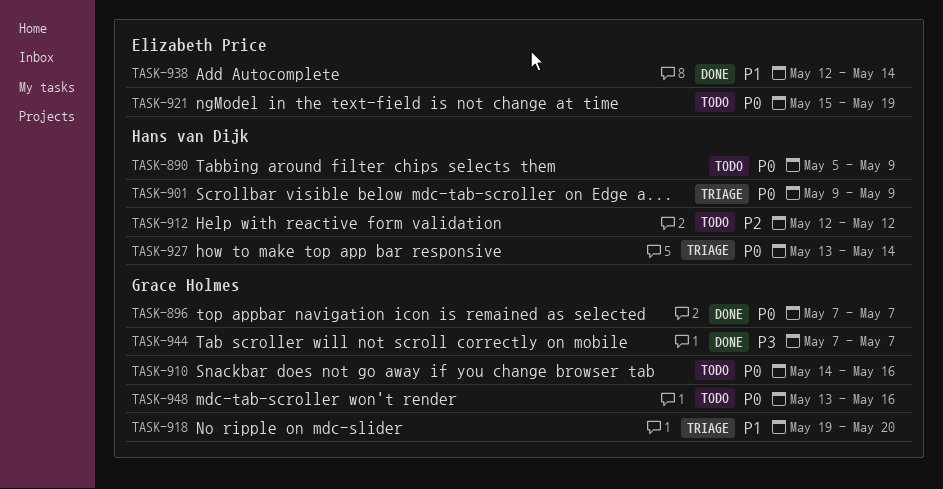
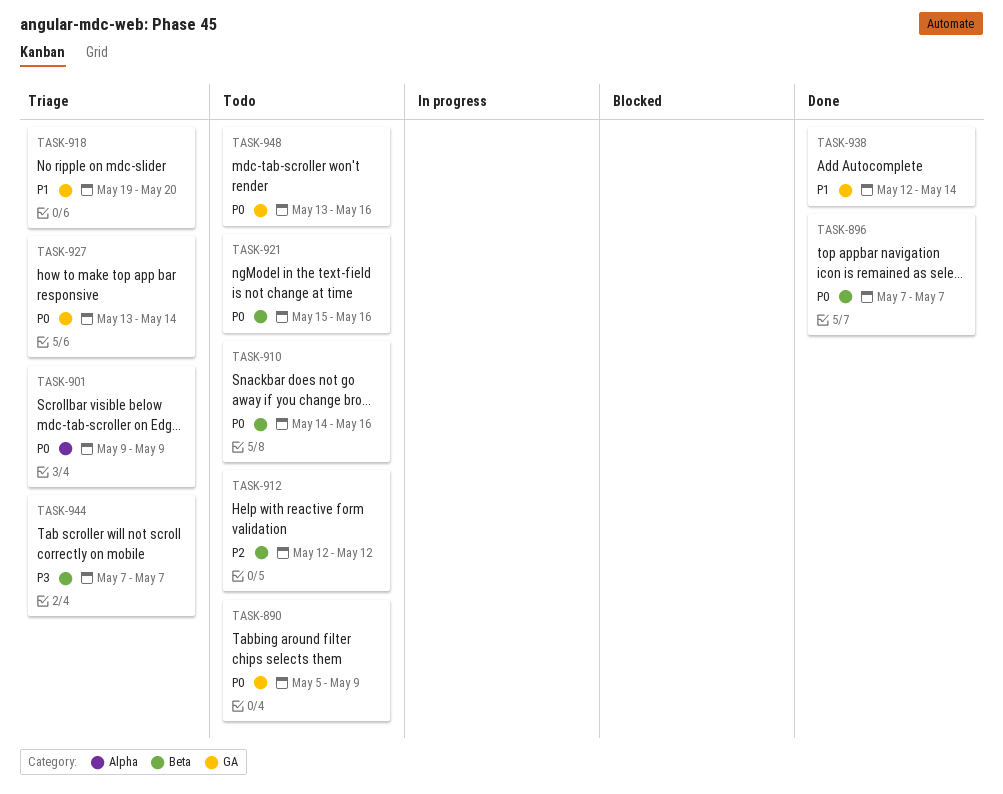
TASK-921, due: May 19 -> May 16
TASK-944, status: Done -> Triage

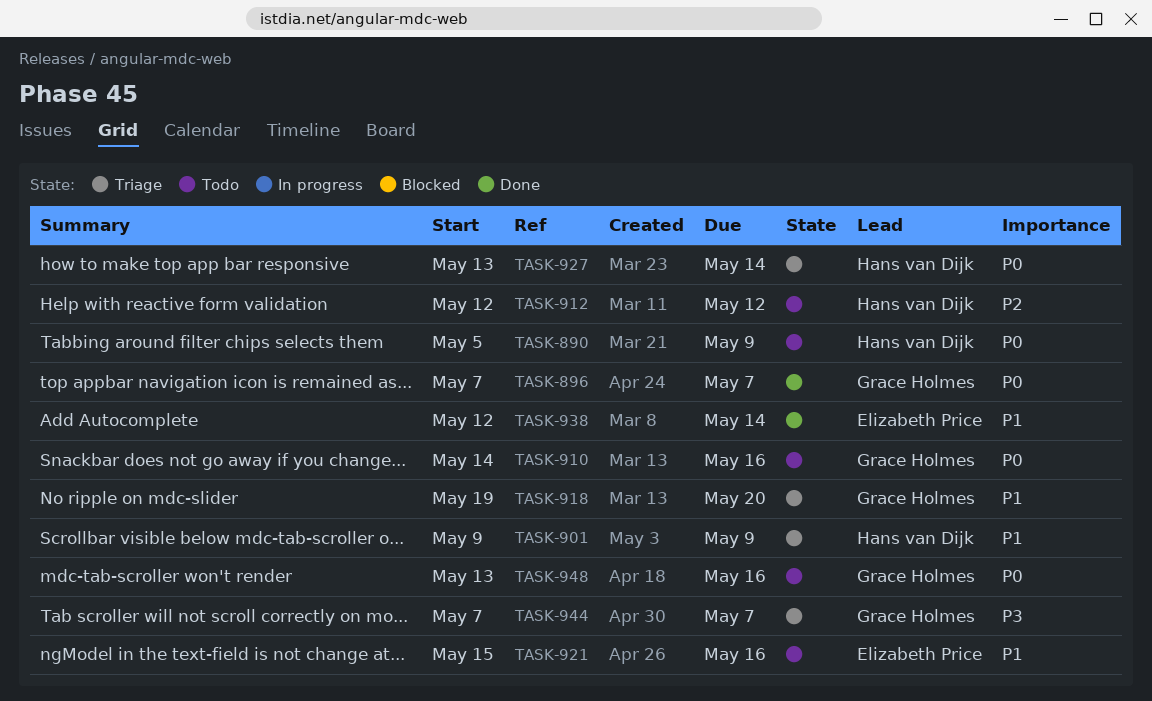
TASK-901, priority: P0 -> P1
TASK-921, priority: P0 -> P1

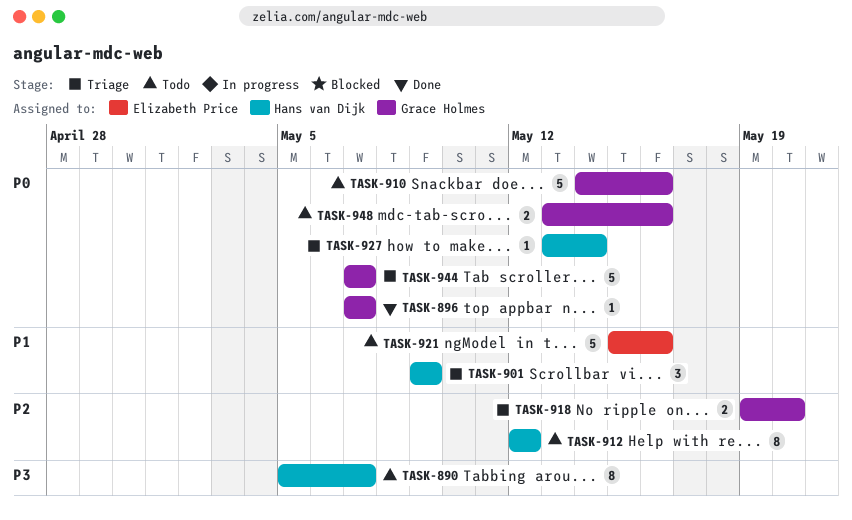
TASK-890, priority: P0 -> P3
TASK-890, due: May 9 -> May 7
TASK-918, priority: P1 -> P2
TASK-938: present -> none
TASK-944, priority: P3 -> P0

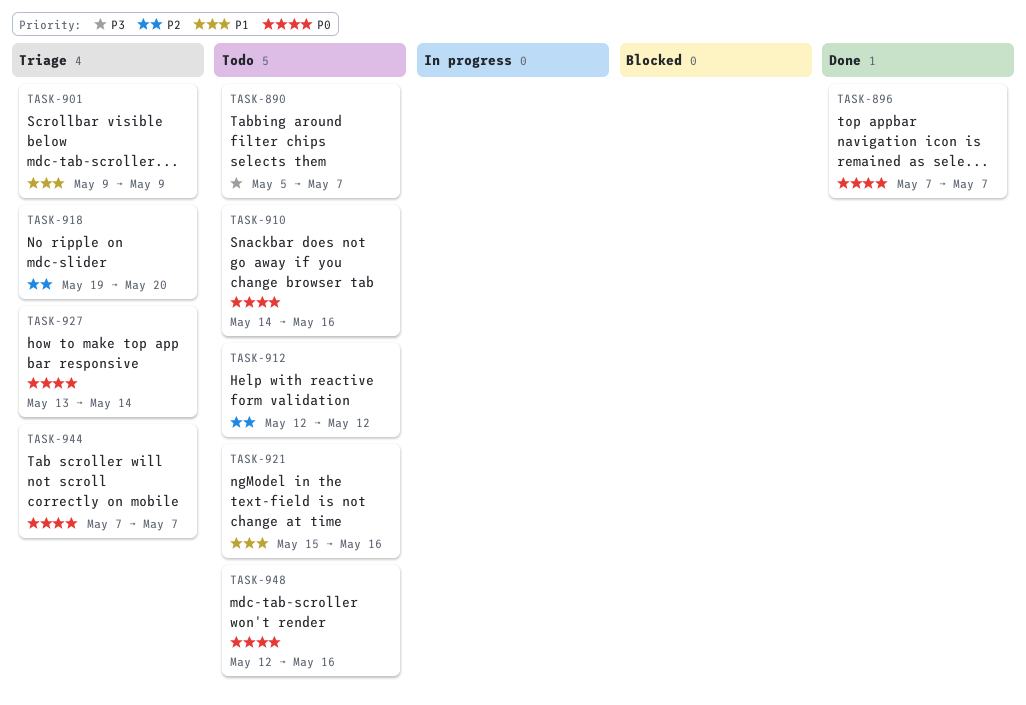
TASK-948, start: May 13 -> May 12

